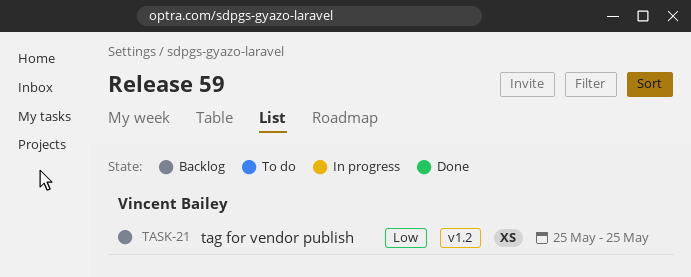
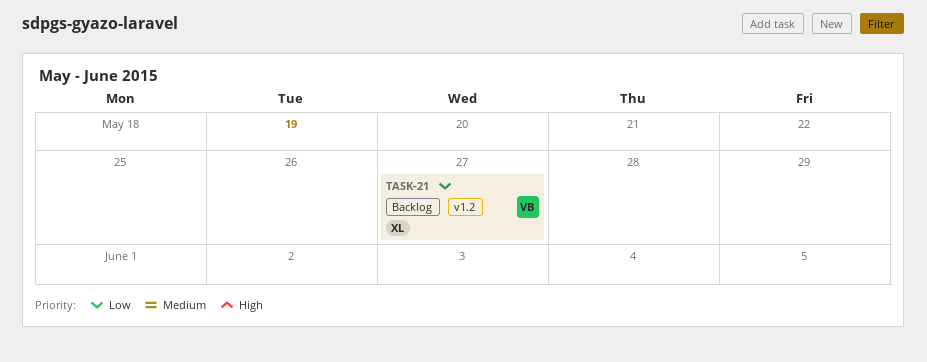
TASK-21, estimate: XS -> XL
TASK-21, due: May 25 -> May 27

